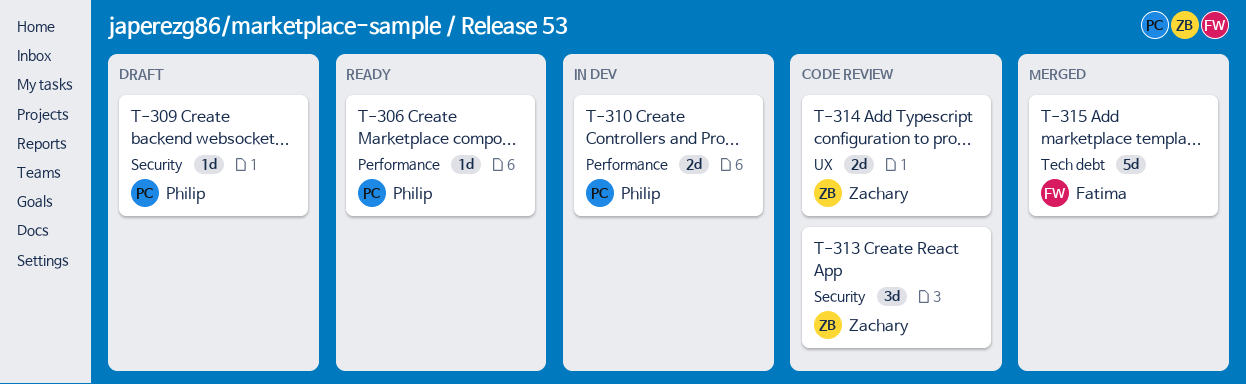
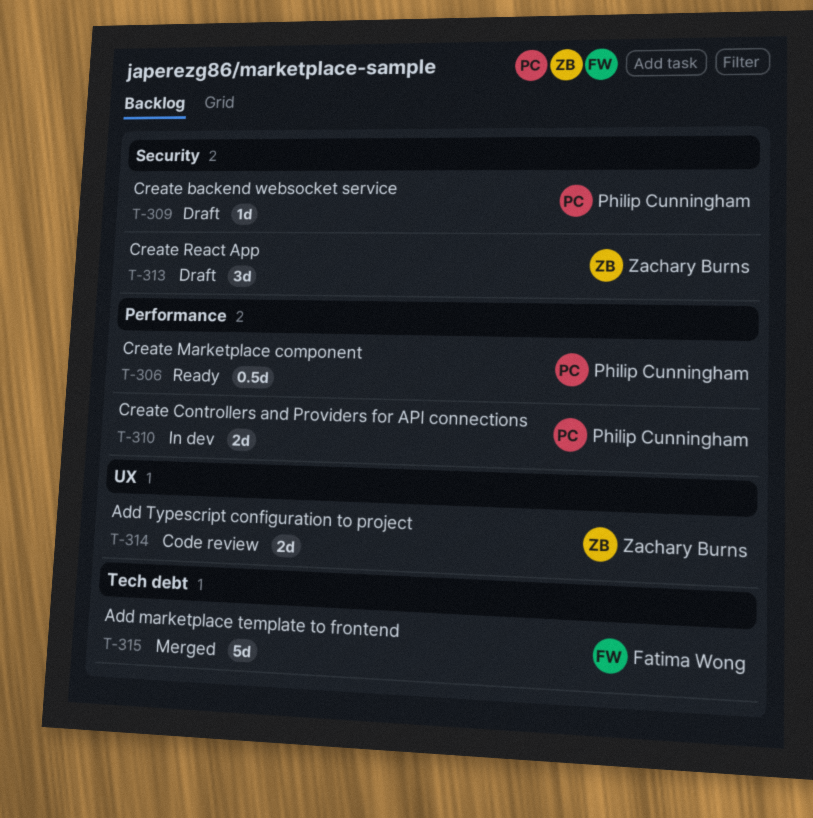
T-306, estimate: 1d -> 0.5d
T-313, status: Code review -> Draft

